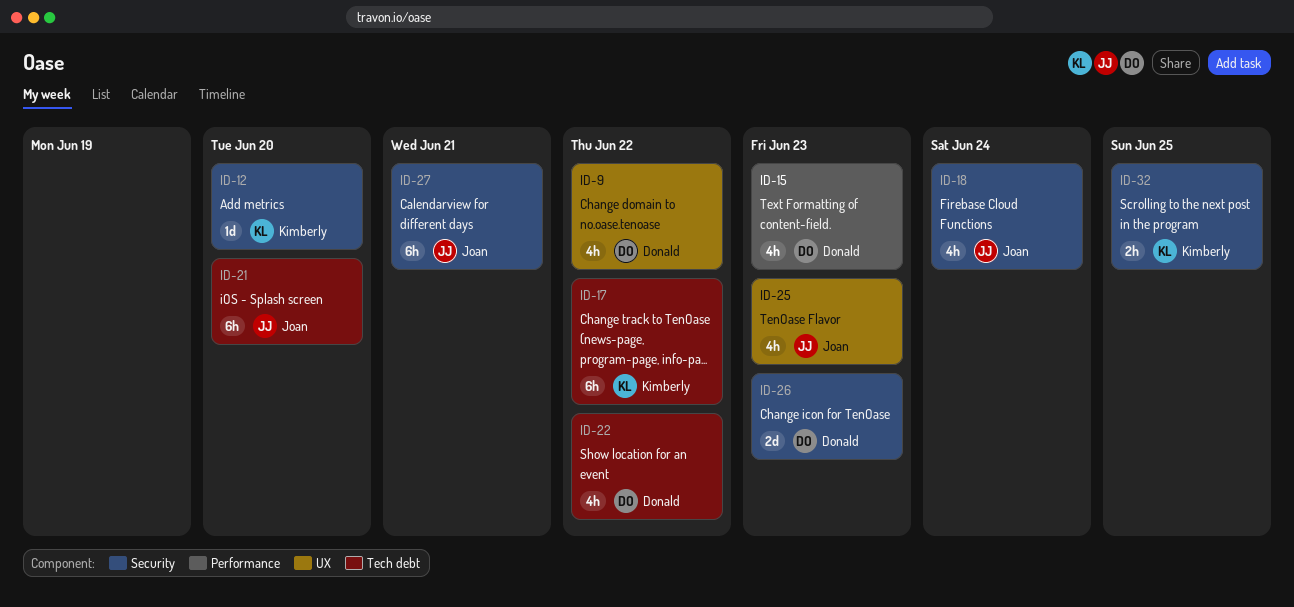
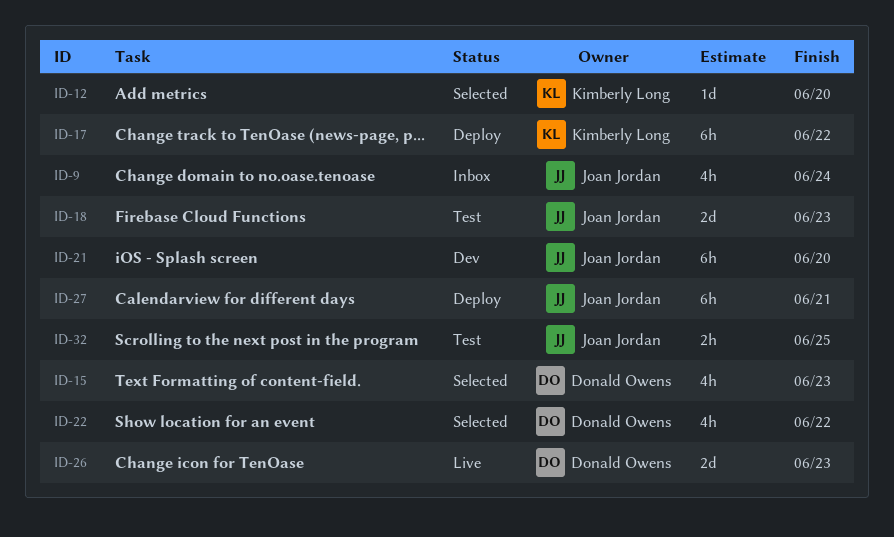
ID-9, owner: Donald Owens -> Joan Jordan
ID-9, due: Jun 22 -> Jun 24
ID-18, estimate: 4h -> 2d
ID-18, due: Jun 24 -> Jun 23
ID-25: present -> none
ID-32, owner: Kimberly Long -> Joan Jordan

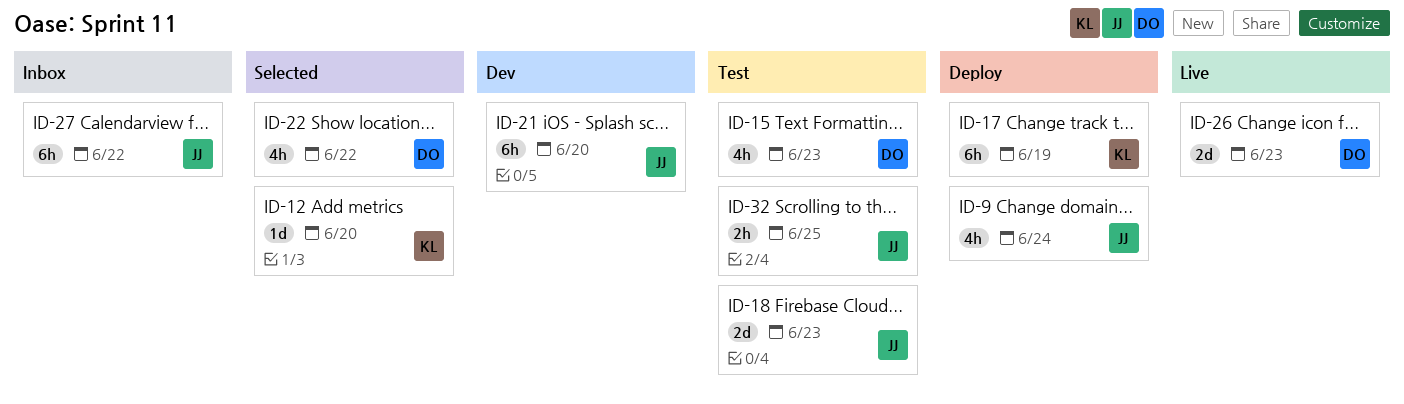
ID-9, status: Inbox -> Deploy
ID-15, status: Selected -> Test
ID-17, due: Jun 22 -> Jun 19
ID-27, status: Deploy -> Inbox
ID-27, due: Jun 21 -> Jun 22

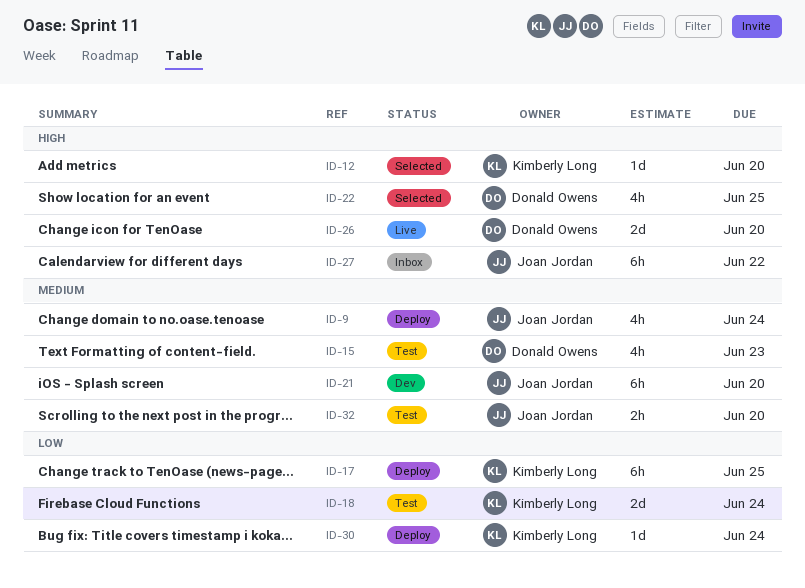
ID-17, due: Jun 19 -> Jun 25
ID-18, owner: Joan Jordan -> Kimberly Long
ID-18, due: Jun 23 -> Jun 24
ID-22, due: Jun 22 -> Jun 25
ID-26, due: Jun 23 -> Jun 20
ID-30: none -> present
ID-32, due: Jun 25 -> Jun 20

